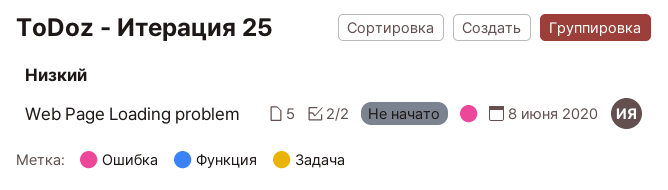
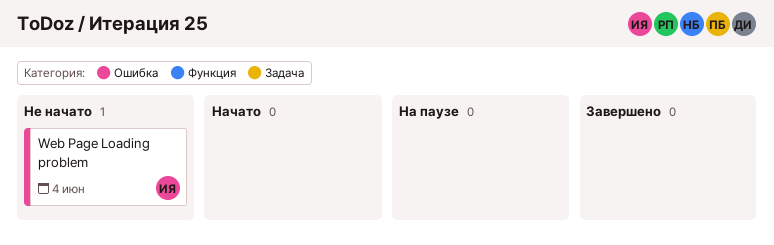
Web Page Loading problem, due: Jun 8 -> Jun 4

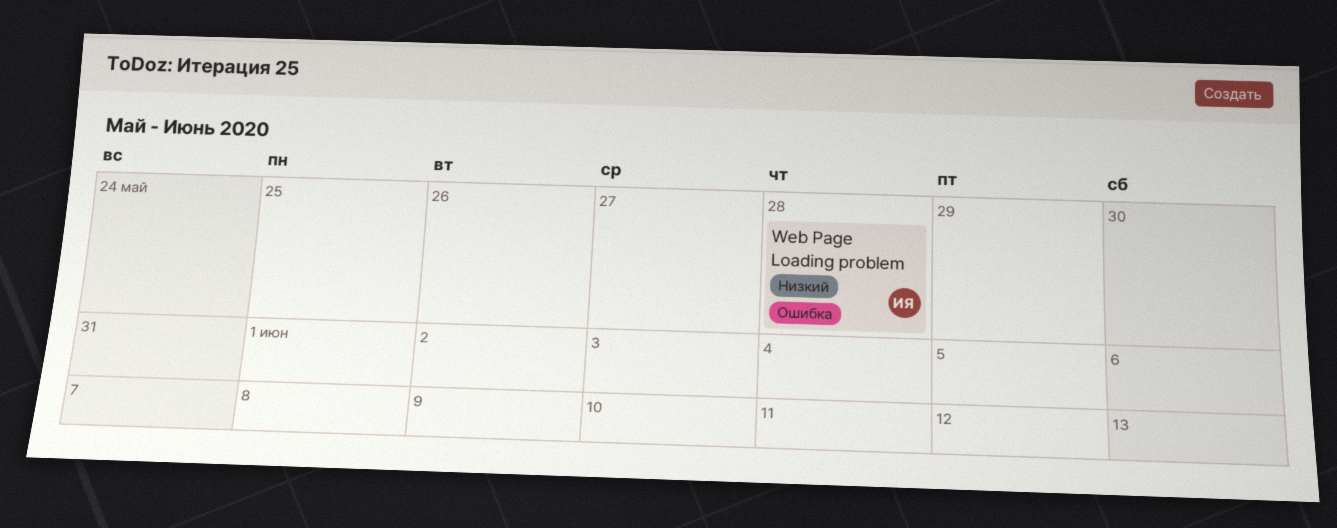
Web Page Loading problem, due: Jun 4 -> May 28

